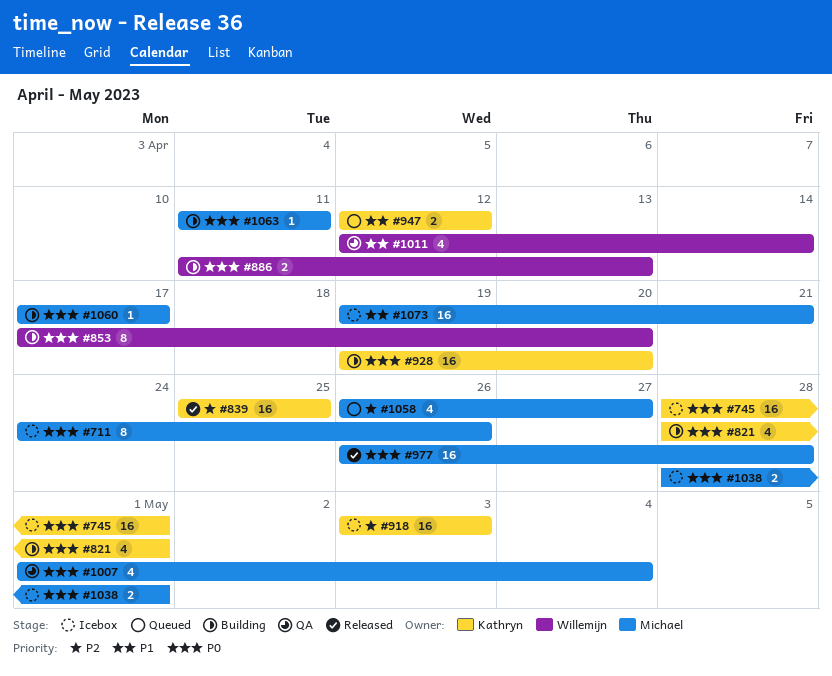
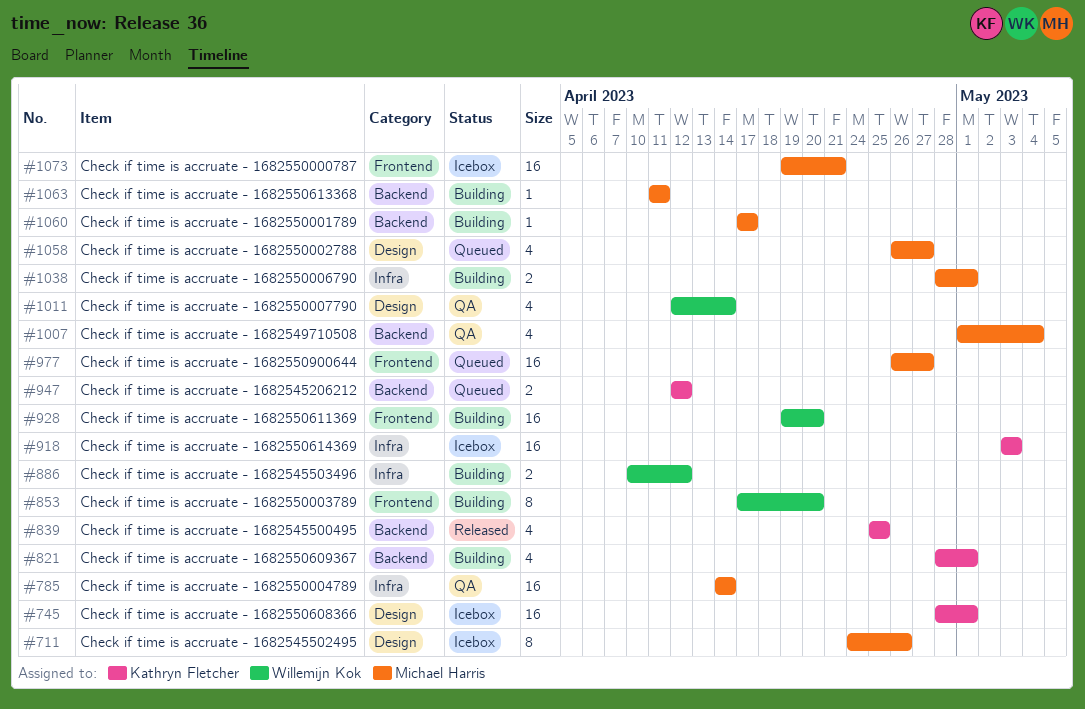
#785: none -> present
#839, estimate: 16 -> 4
#886, start: Apr 11 -> Apr 10
#886, due: Apr 13 -> Apr 12
#928, owner: Kathryn Fletcher -> Willemijn Kok
#977, status: Released -> Queued
#977, due: Apr 28 -> Apr 27
#1038, status: Icebox -> Building

